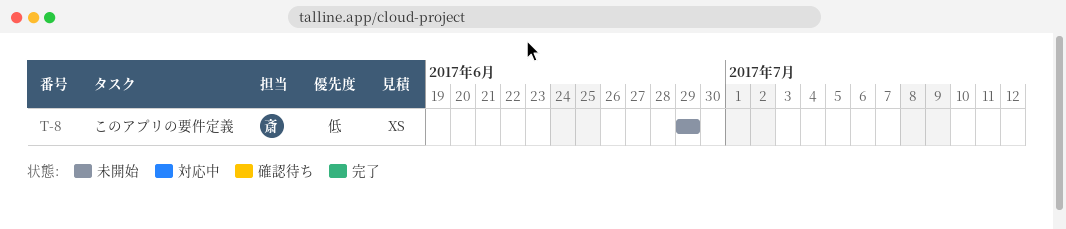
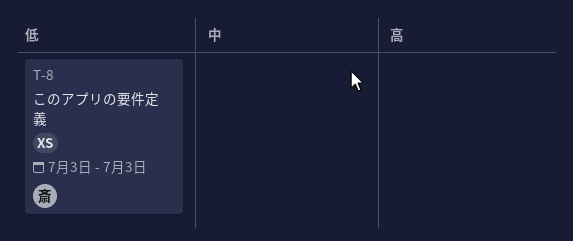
T-8, start: Jun 29 -> Jul 3
T-8, due: Jun 29 -> Jul 3

